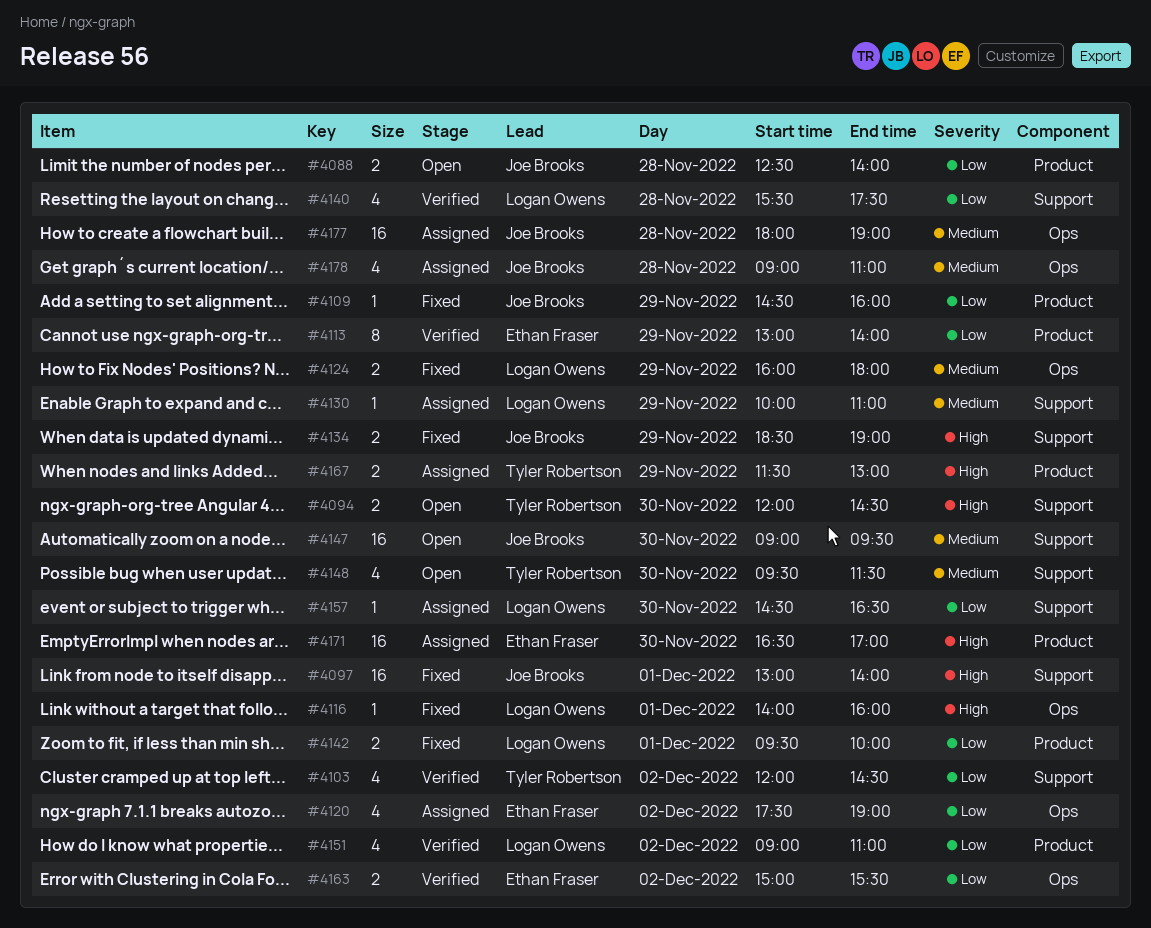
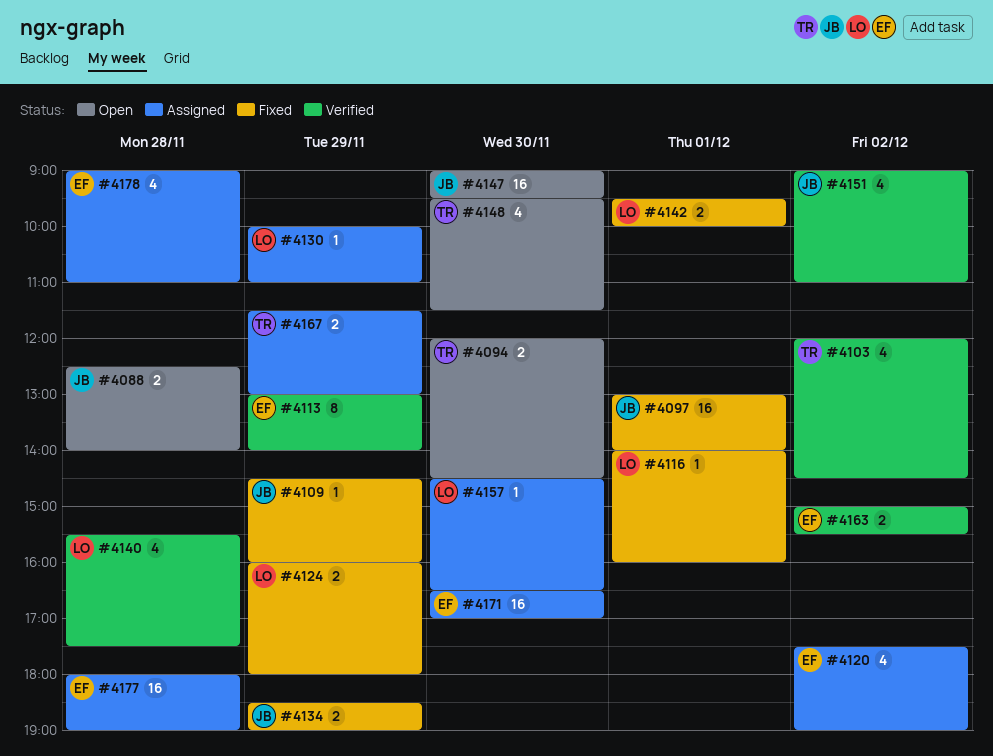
#4151, owner: Logan Owens -> Joe Brooks
#4177, owner: Joe Brooks -> Ethan Fraser
#4178, owner: Joe Brooks -> Ethan Fraser

